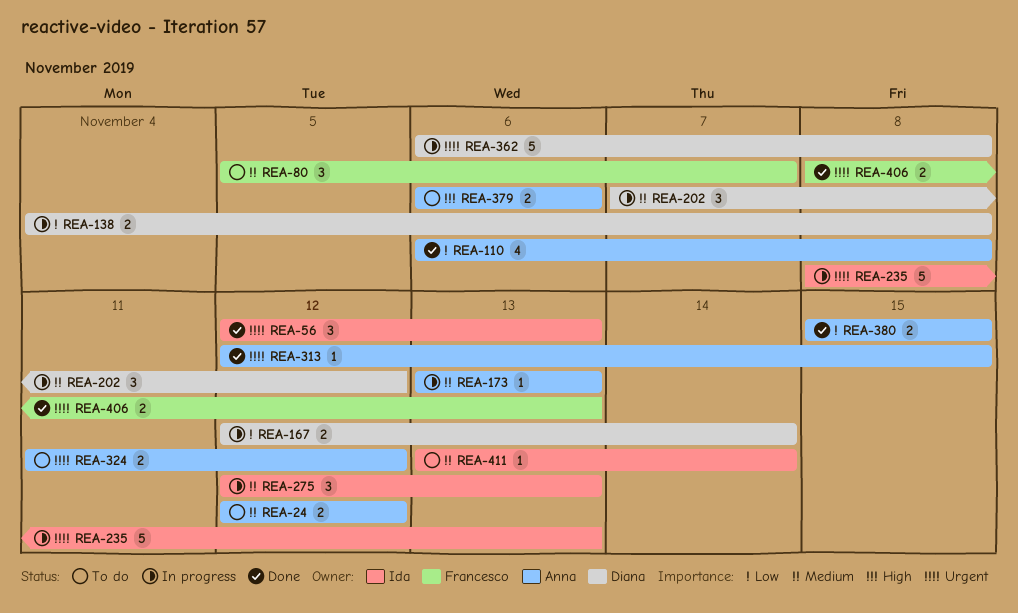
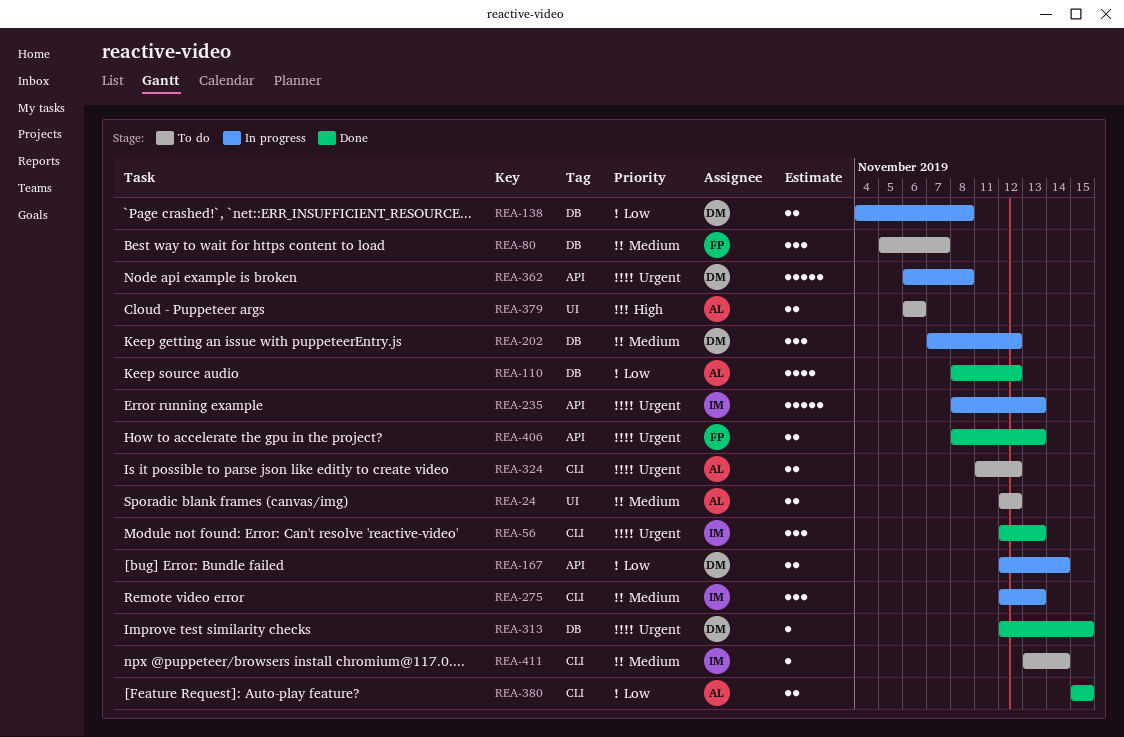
REA-110, start: Nov 6 -> Nov 8
REA-110, due: Nov 8 -> Nov 12
REA-173: present -> none
REA-313, owner: Anna -> Diana

